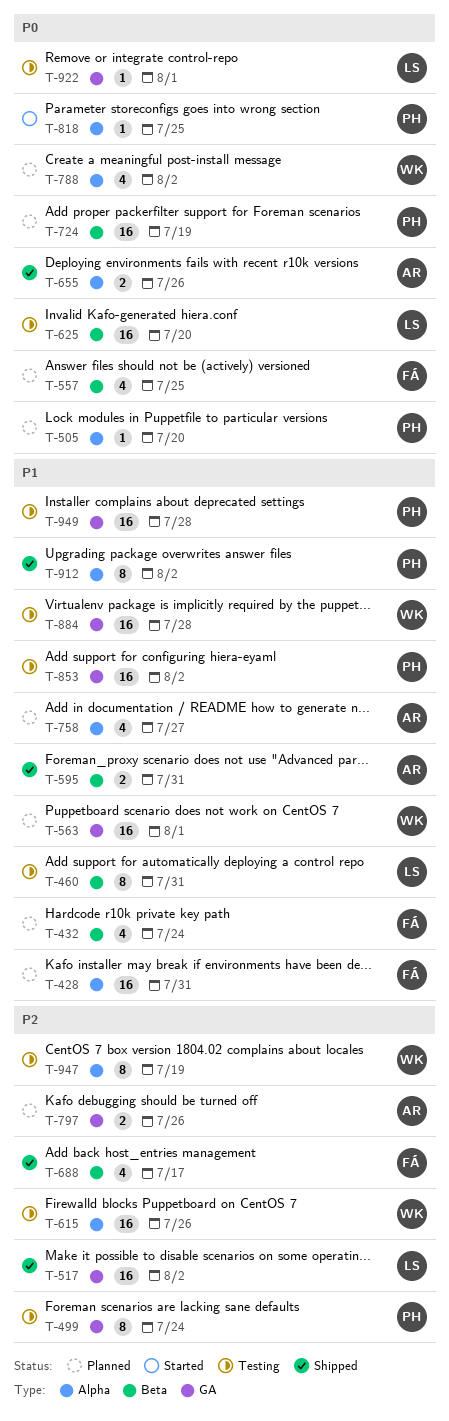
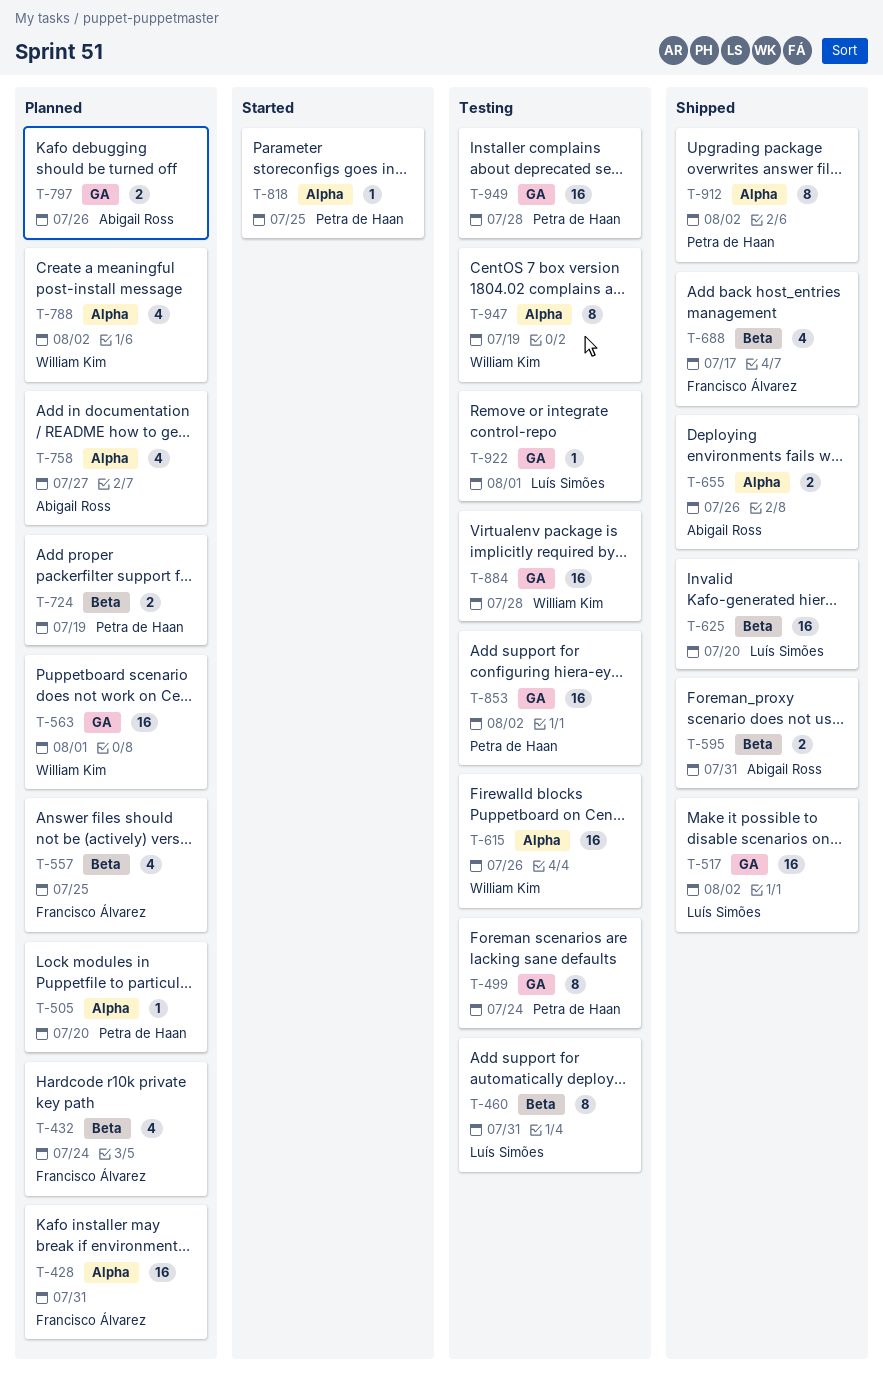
T-625, status: Testing -> Shipped
T-724, estimate: 16 -> 2

